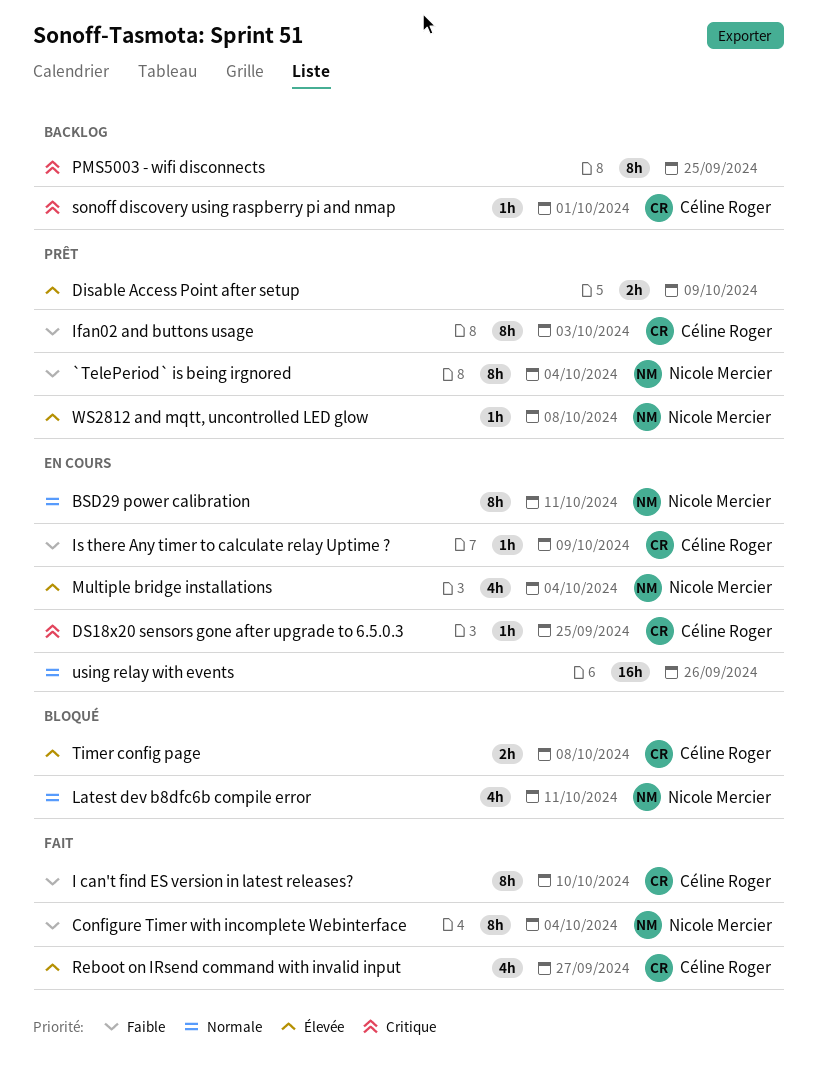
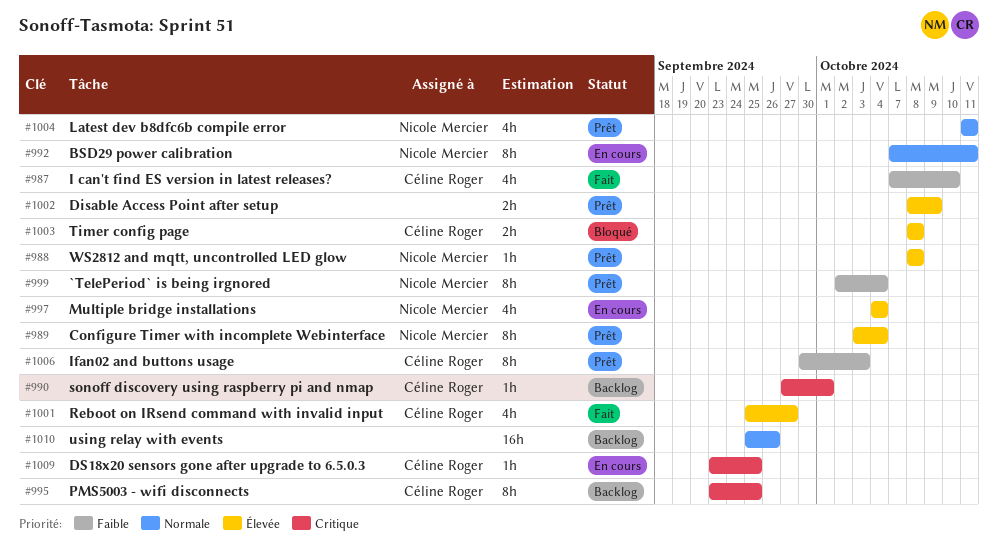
Configure Timer with incomplete Webinterface, status: Fait -> Prêt
Configure Timer with incomplete Webinterface, priority: Faible -> Élevée
I can't find ES version in latest releases?, estimate: 8h -> 4h
Is there Any timer to calculate relay Uptime ?: present -> none
Latest dev b8dfc6b compile error, status: Bloqué -> Prêt
PMS5003 - wifi disconnects, owner: none -> Céline Roger
using relay with events, status: En cours -> Backlog

